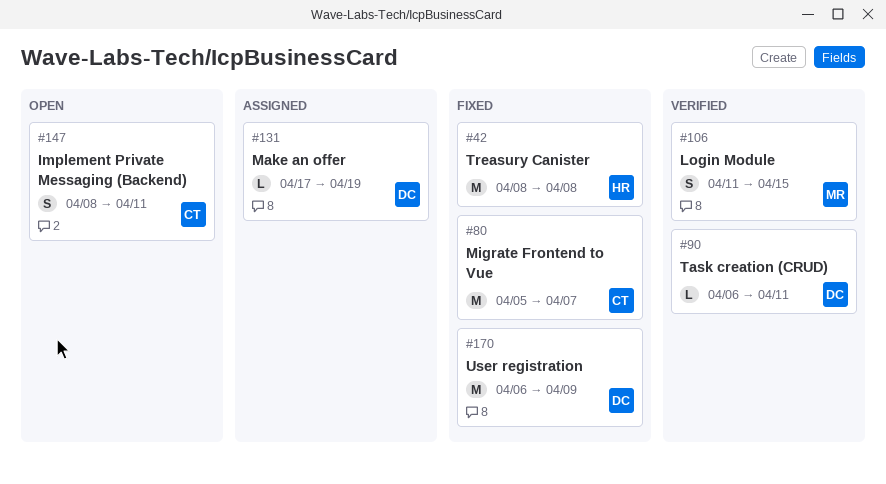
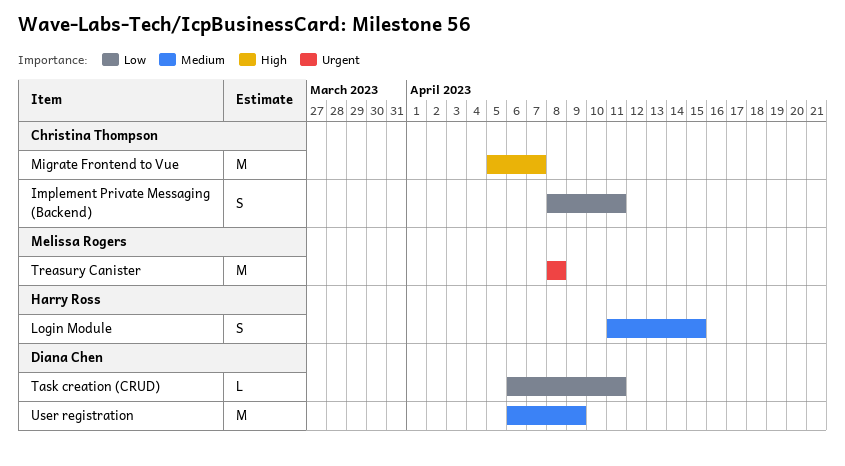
Login Module, owner: Melissa Rogers -> Harry Ross
Make an offer: present -> none
Treasury Canister, owner: Harry Ross -> Melissa Rogers

